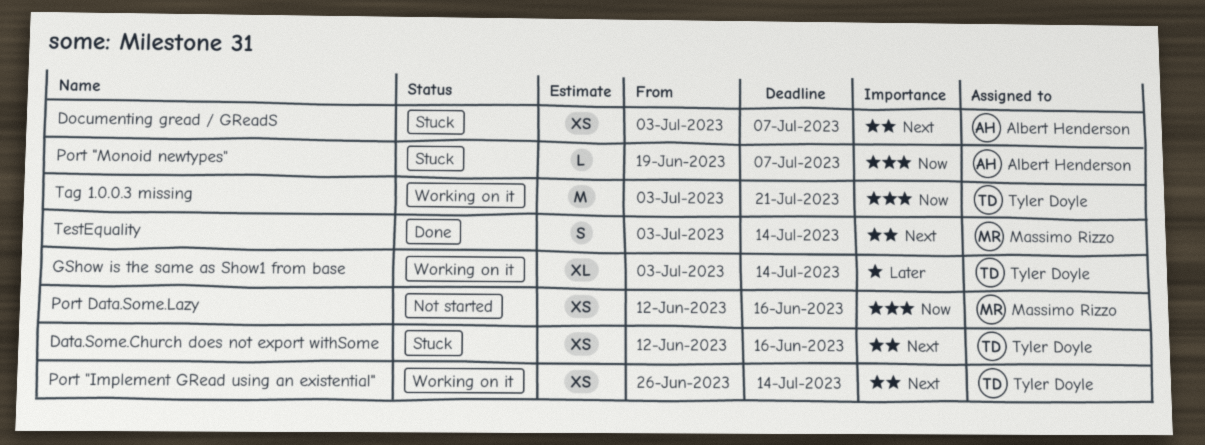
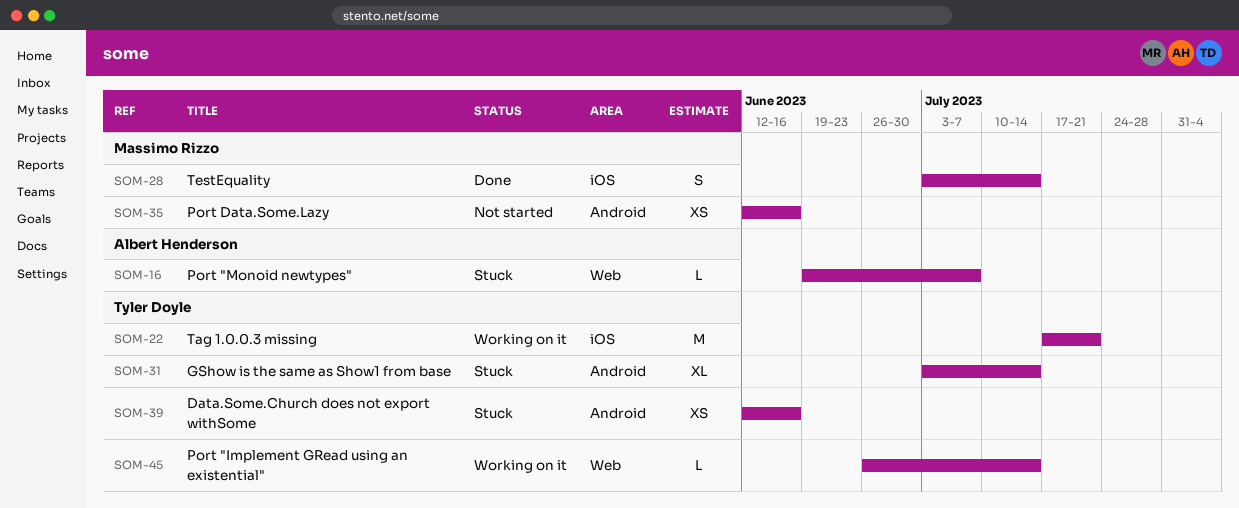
Documenting gread / GReadS: present -> none
GShow is the same as Show1 from base, status: Working on it -> Stuck
Port "Implement GRead using an existential", estimate: XS -> L
Tag 1.0.0.3 missing, start: Jul 3 -> Jul 17

